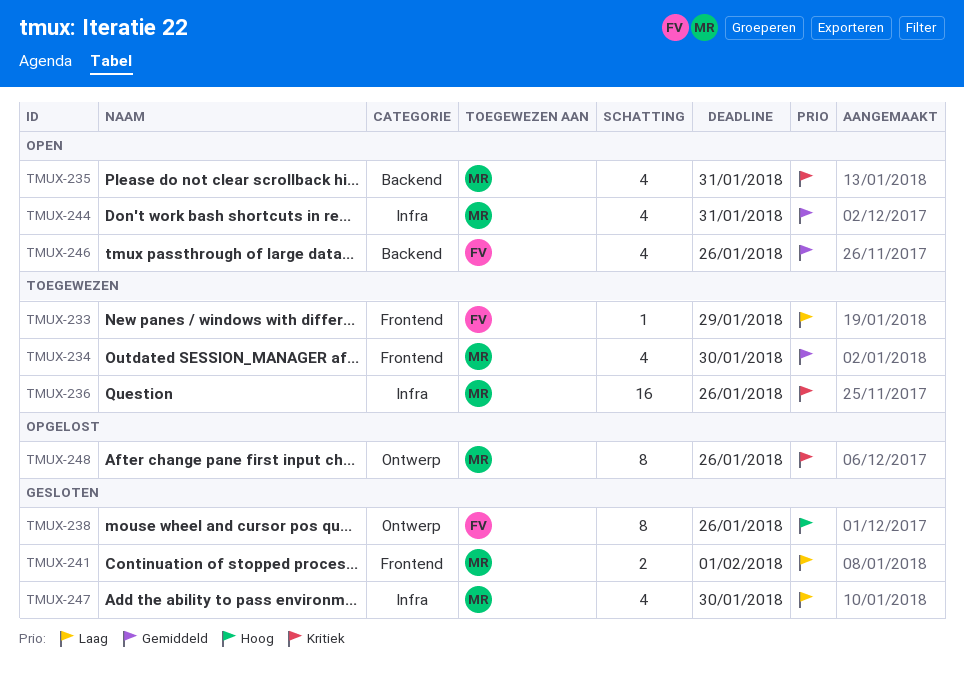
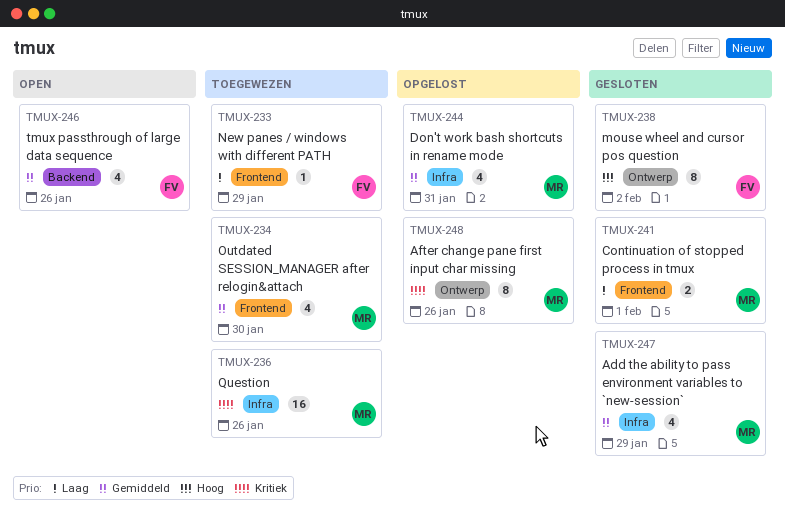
TMUX-235: present -> none
TMUX-238, due: Jan 26 -> Feb 2
TMUX-244, status: Open -> Opgelost
TMUX-247, priority: Laag -> Gemiddeld
TMUX-247, due: Jan 30 -> Jan 29

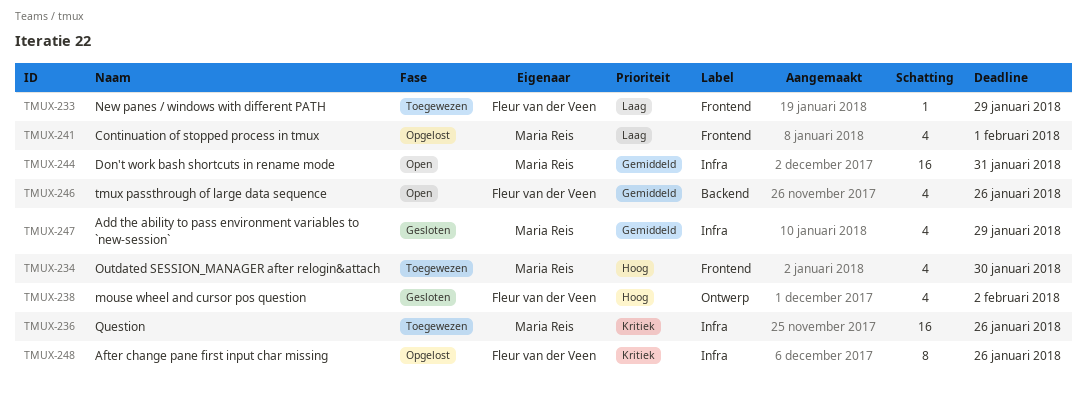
TMUX-234, priority: Gemiddeld -> Hoog
TMUX-238, estimate: 8 -> 4
TMUX-241, status: Gesloten -> Opgelost
TMUX-241, estimate: 2 -> 4
TMUX-244, status: Opgelost -> Open
TMUX-244, estimate: 4 -> 16
TMUX-248, owner: Maria Reis -> Fleur van der Veen
TMUX-248, label: Ontwerp -> Infra

